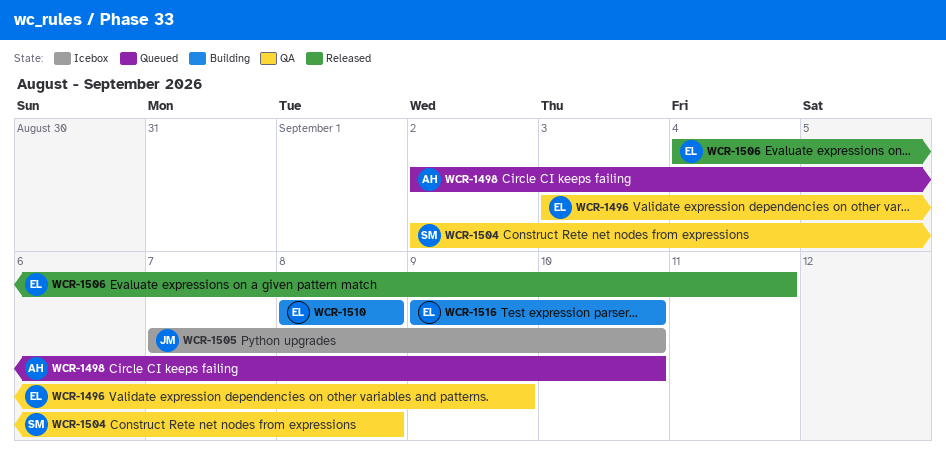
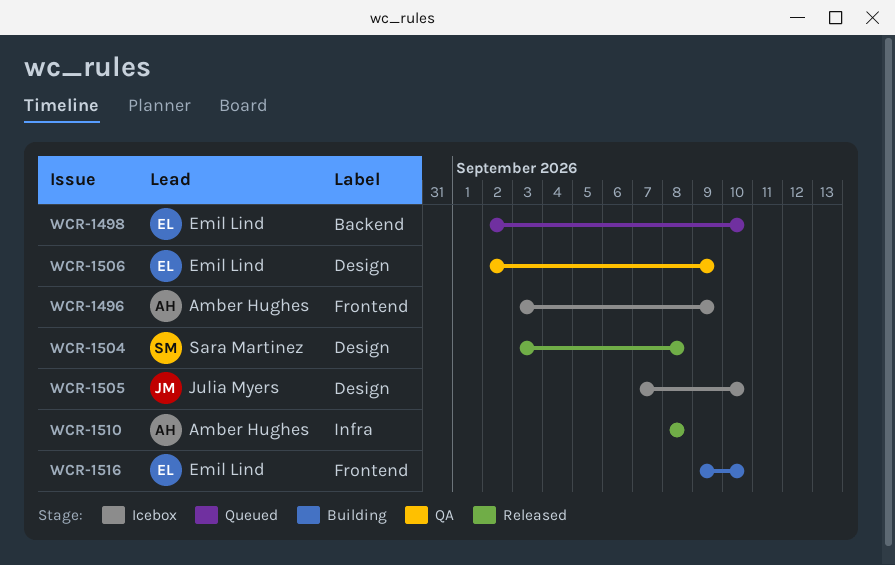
WCR-1496, status: QA -> Icebox
WCR-1496, owner: Emil Lind -> Amber Hughes
WCR-1498, owner: Amber Hughes -> Emil Lind
WCR-1504, status: QA -> Released
WCR-1504, start: Sep 2 -> Sep 3
WCR-1506, status: Released -> QA
WCR-1506, start: Sep 4 -> Sep 2
WCR-1506, due: Sep 11 -> Sep 9
WCR-1510, status: Building -> Released
WCR-1510, owner: Emil Lind -> Amber Hughes

